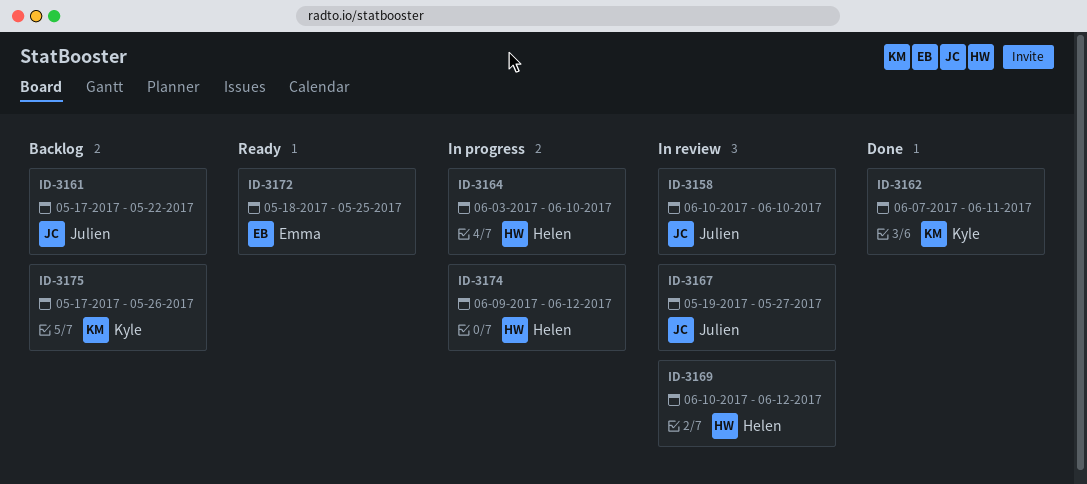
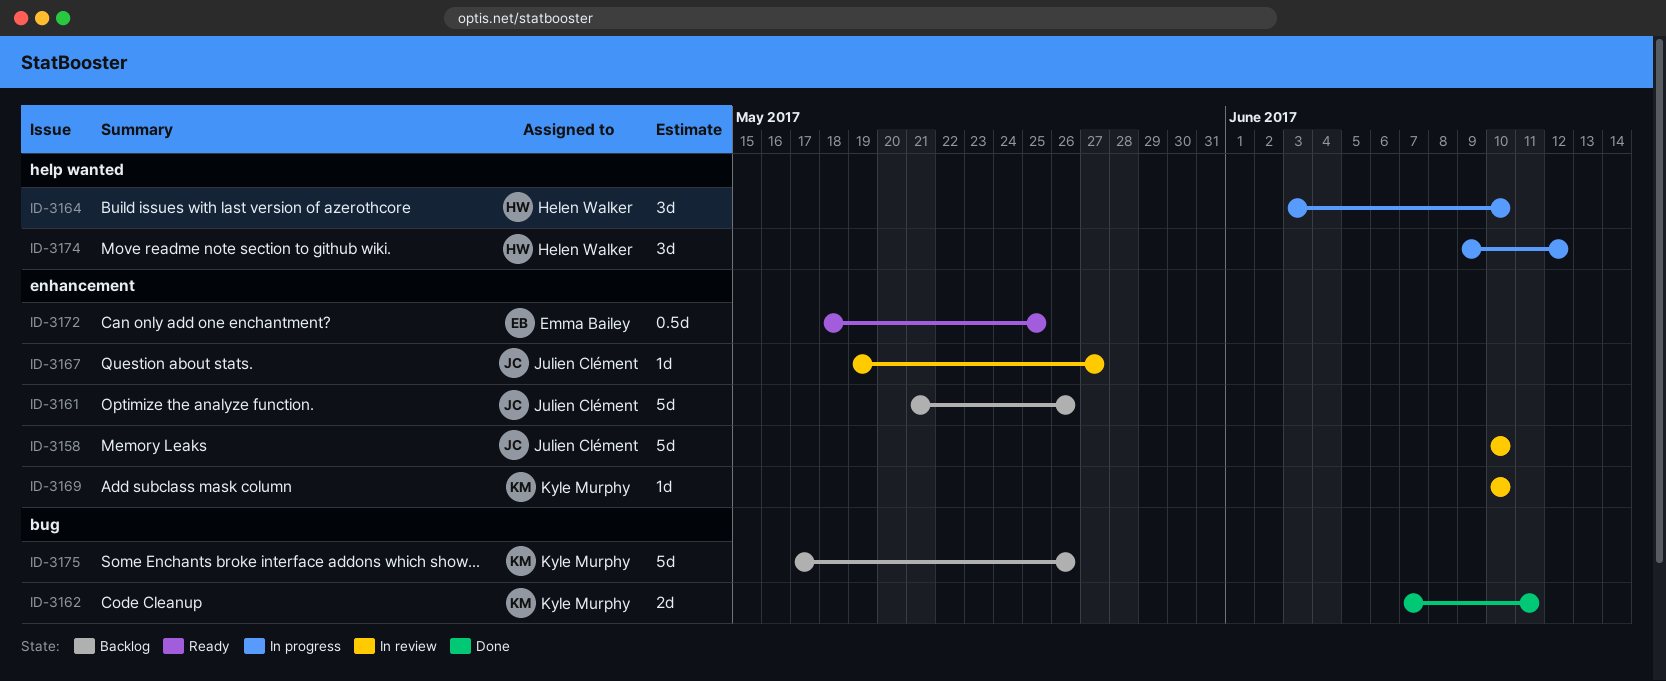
ID-3161, start: May 17 -> May 21
ID-3161, due: May 22 -> May 26
ID-3169, owner: Helen Walker -> Kyle Murphy
ID-3169, due: Jun 12 -> Jun 10

